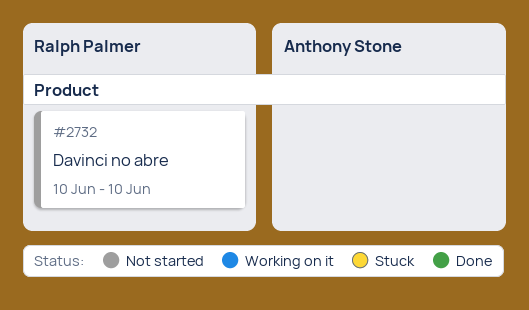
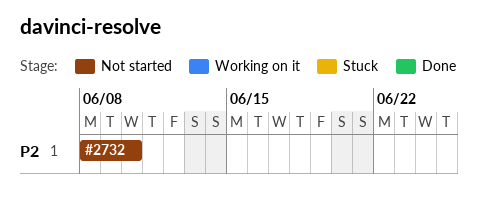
#2732, start: Jun 10 -> Jun 8

